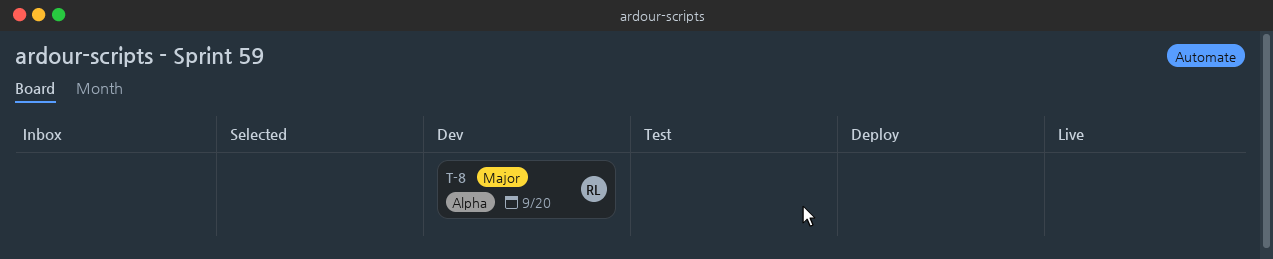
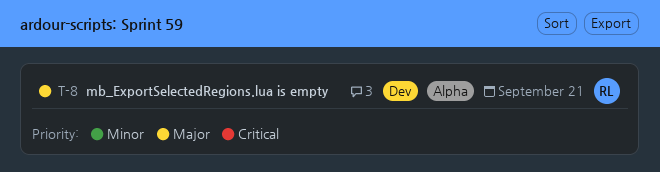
T-8, due: Sep 20 -> Sep 21

